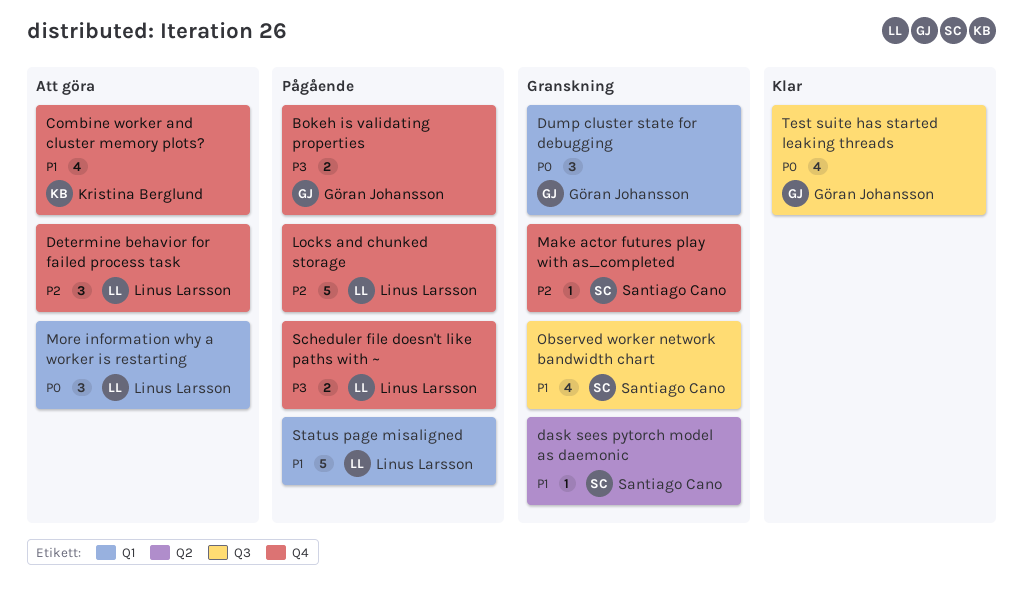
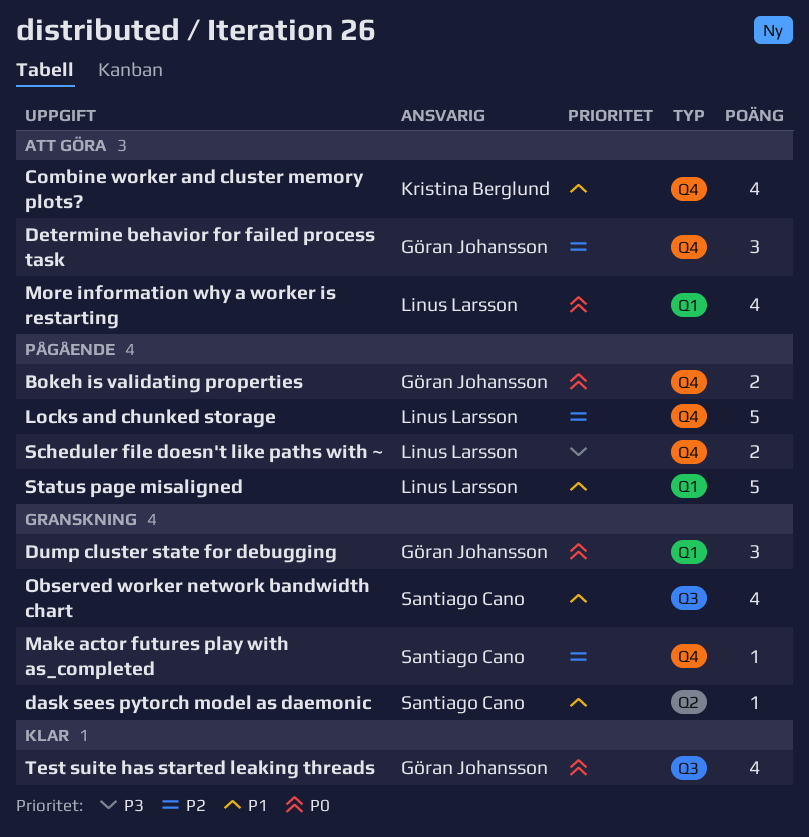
Bokeh is validating properties, priority: P3 -> P0
Determine behavior for failed process task, owner: Linus Larsson -> Göran Johansson
More information why a worker is restarting, estimate: 3 -> 4

